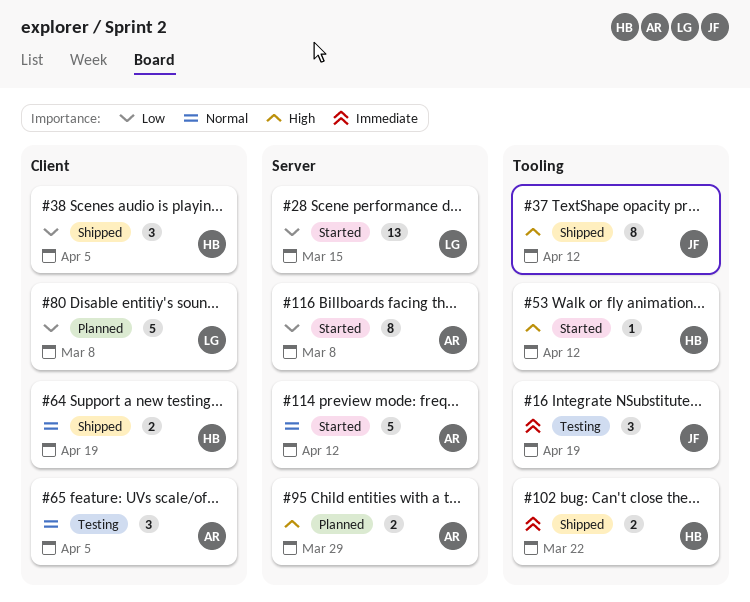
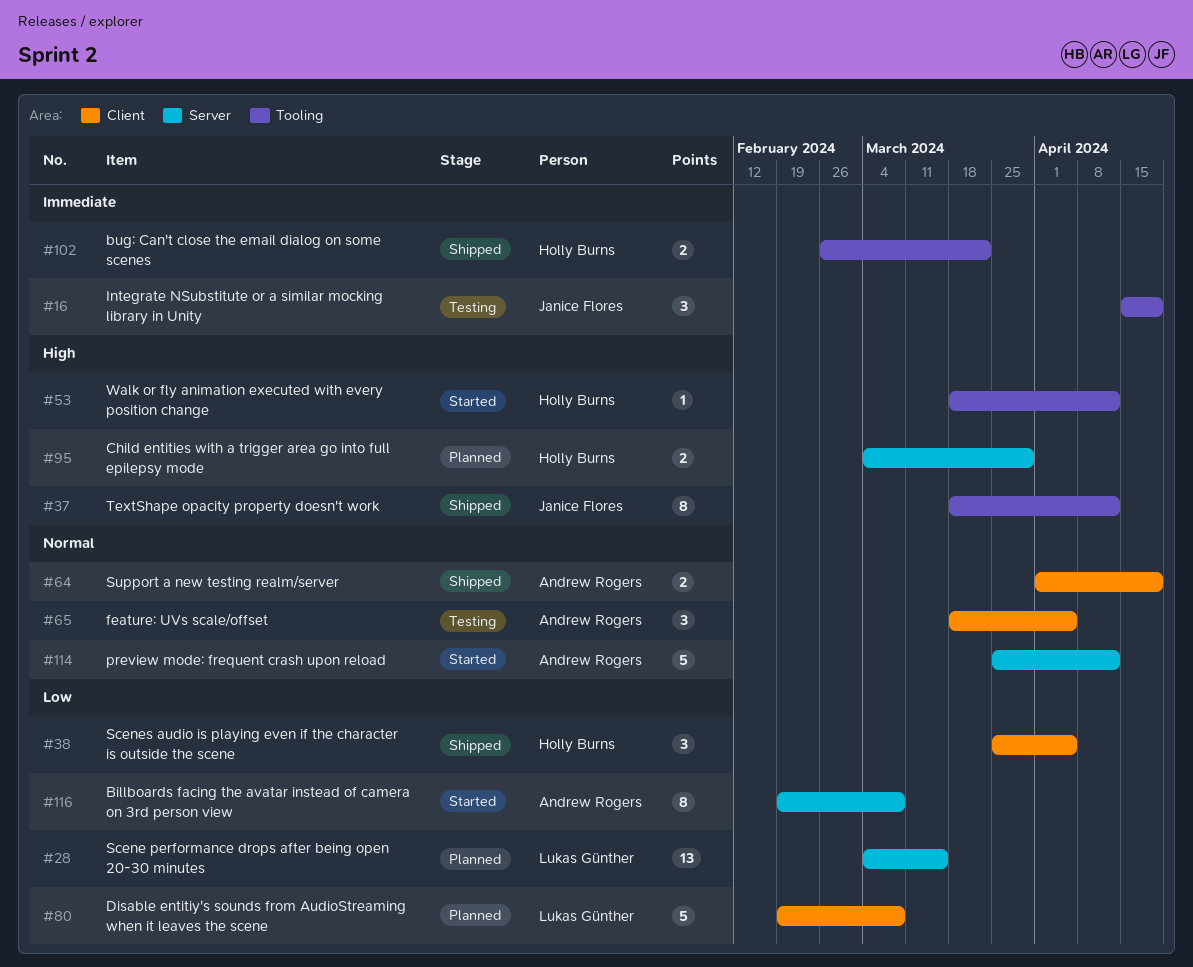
#28, status: Started -> Planned
#64, owner: Holly Burns -> Andrew Rogers
#95, owner: Andrew Rogers -> Holly Burns

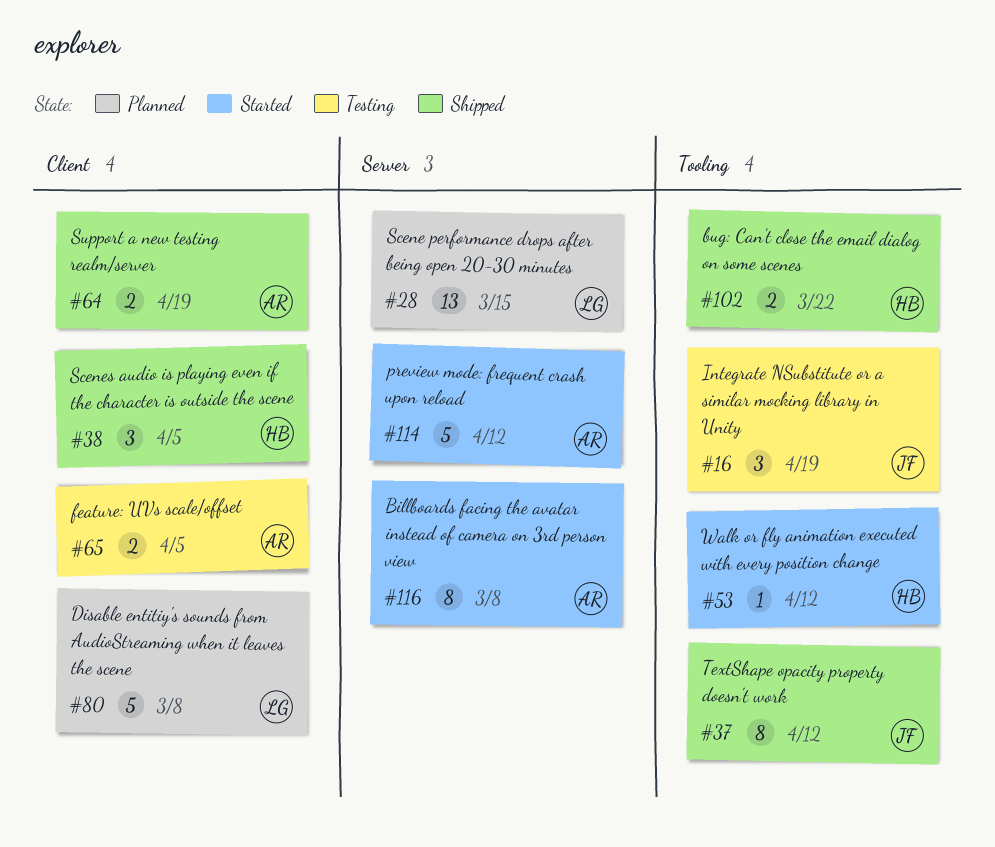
#65, estimate: 3 -> 2
#95: present -> none

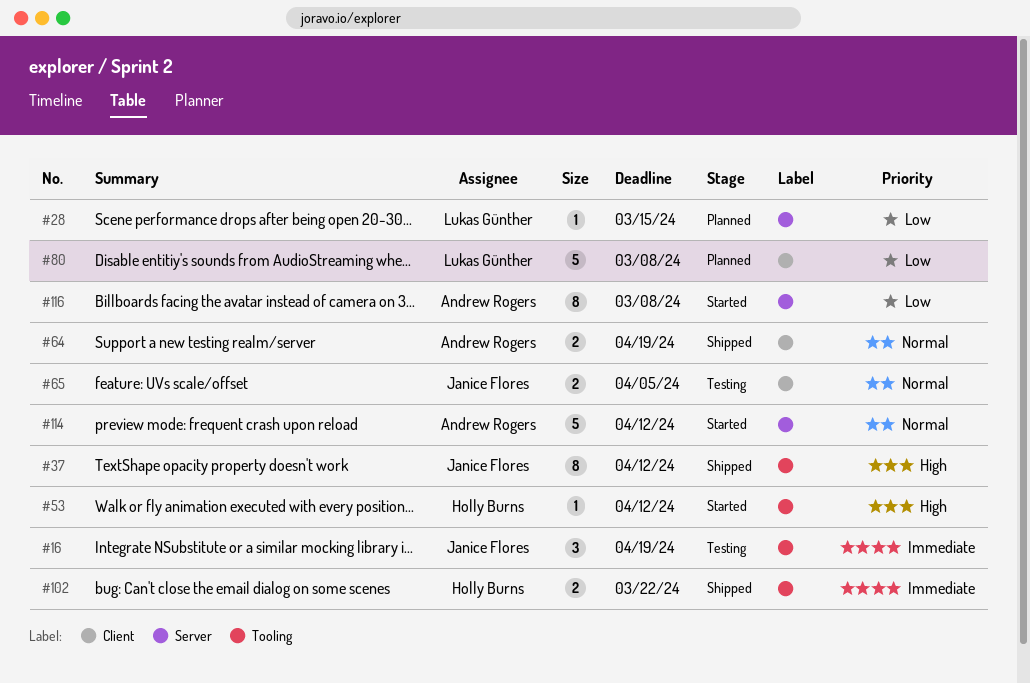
#28, estimate: 13 -> 1
#38: present -> none
#65, owner: Andrew Rogers -> Janice Flores

